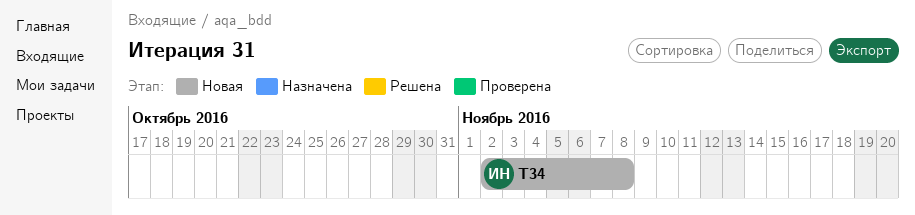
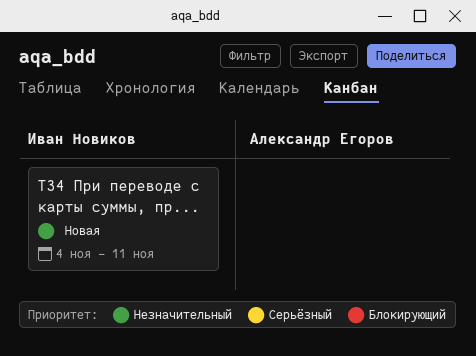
T34, start: Nov 2 -> Nov 4
T34, due: Nov 8 -> Nov 11

